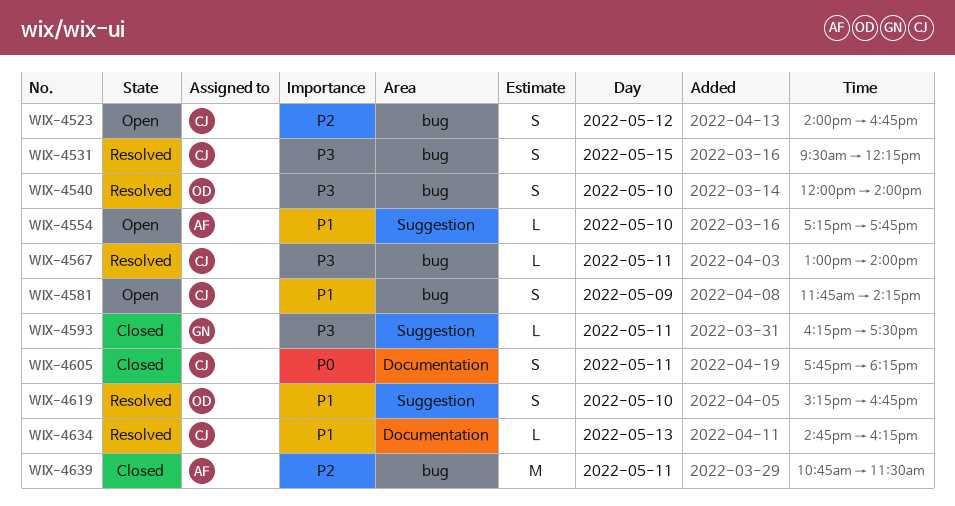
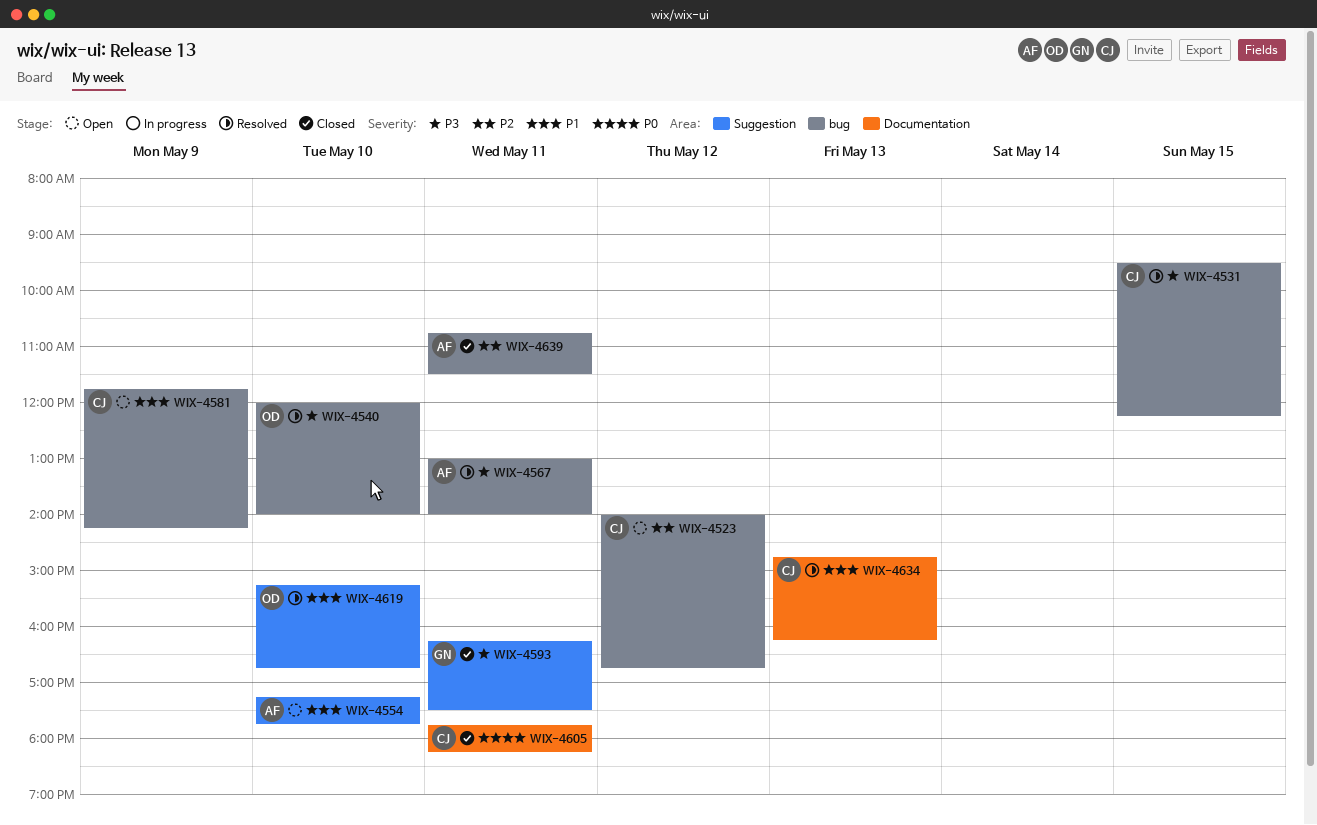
WIX-4567, owner: CJ -> AF

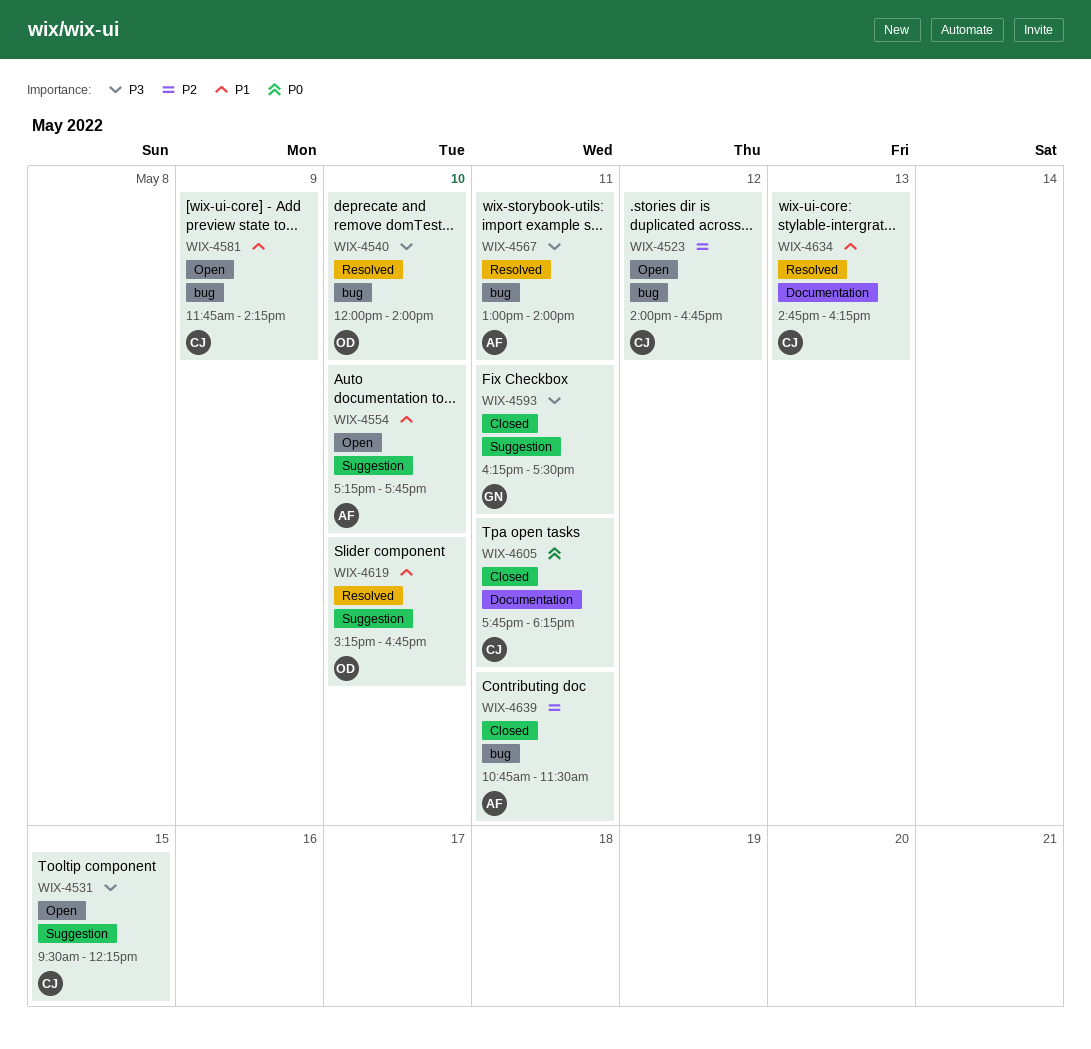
WIX-4531, status: Resolved -> Open
WIX-4531, label: bug -> Suggestion

